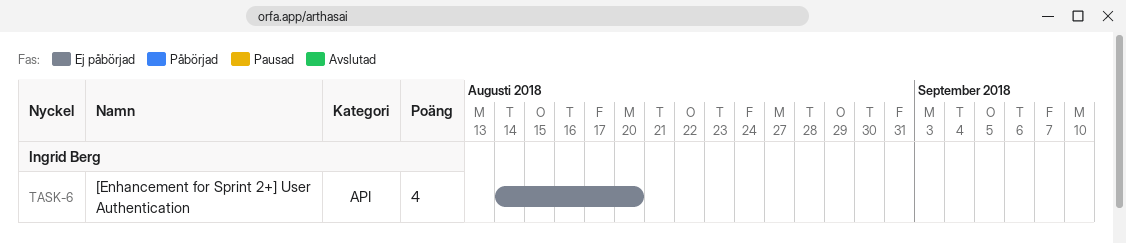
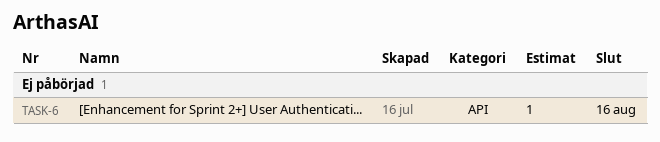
TASK-6, estimate: 4 -> 1
TASK-6, due: Aug 20 -> Aug 16

